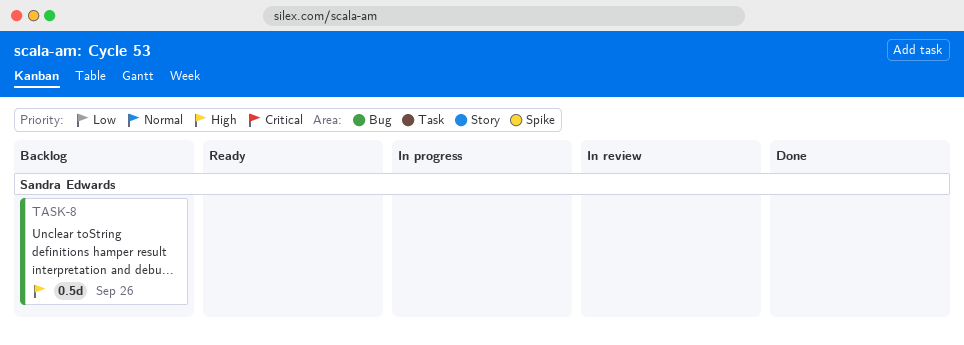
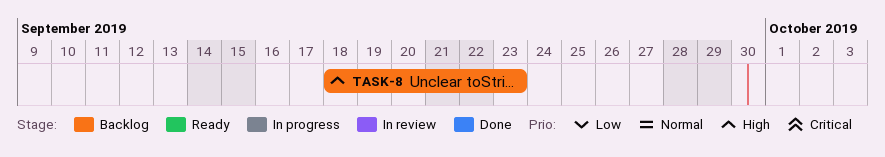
TASK-8, due: Sep 26 -> Sep 23

